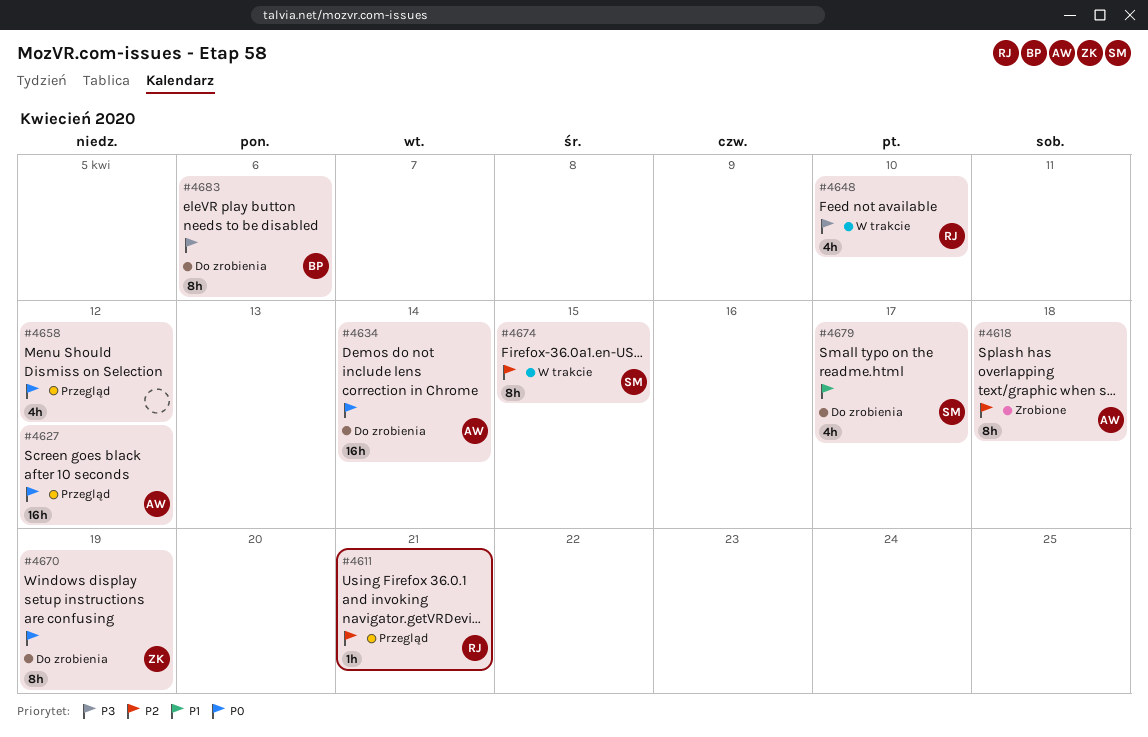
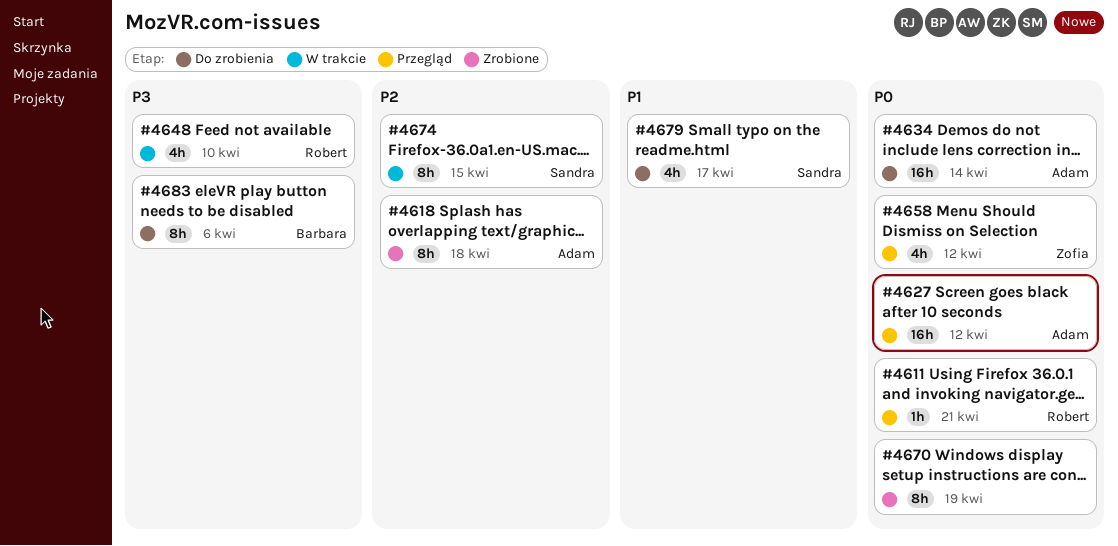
#4611, priority: P2 -> P0
#4658, owner: none -> Zofia
#4670, status: Do zrobienia -> Zrobione
#4670, owner: Zofia -> none

